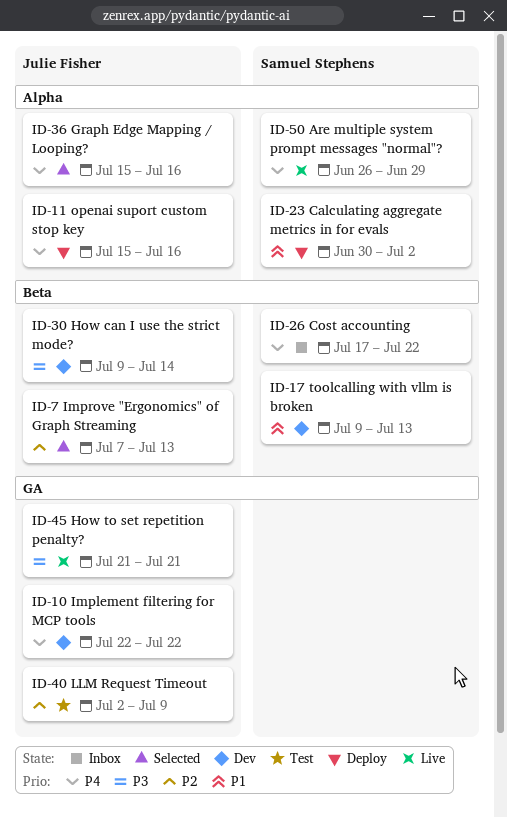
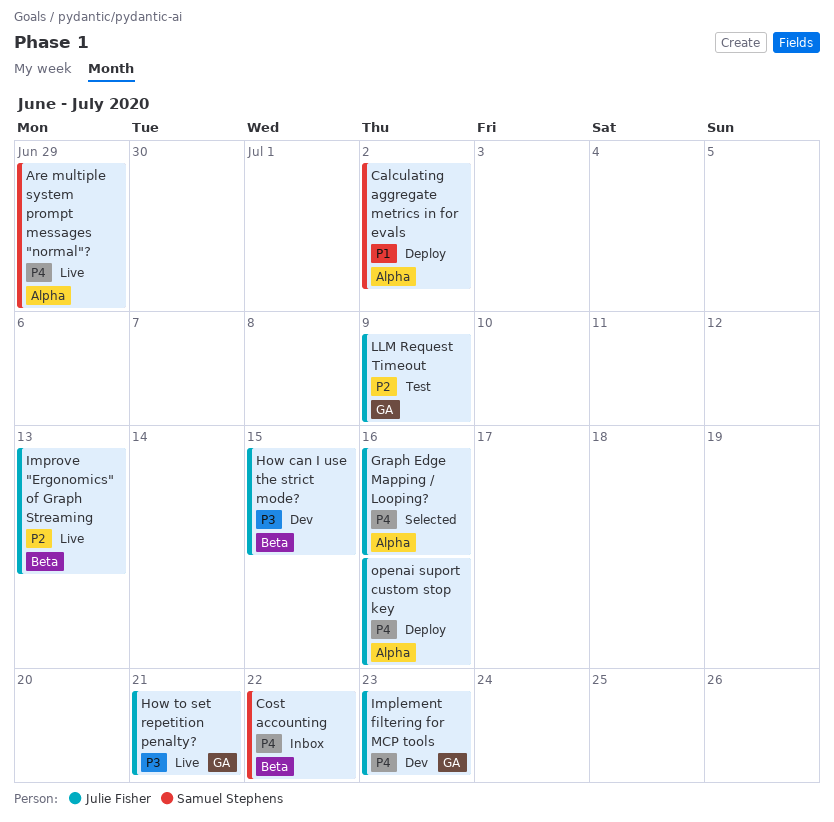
How can I use the strict mode?, due: Jul 14 -> Jul 15
Implement filtering for MCP tools, due: Jul 22 -> Jul 23
Improve "Ergonomics" of Graph Streaming, status: Selected -> Live
toolcalling with vllm is broken: present -> none

